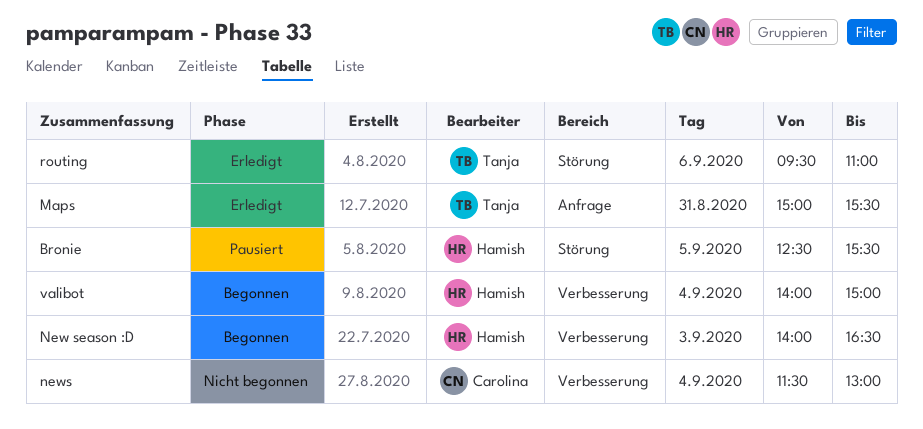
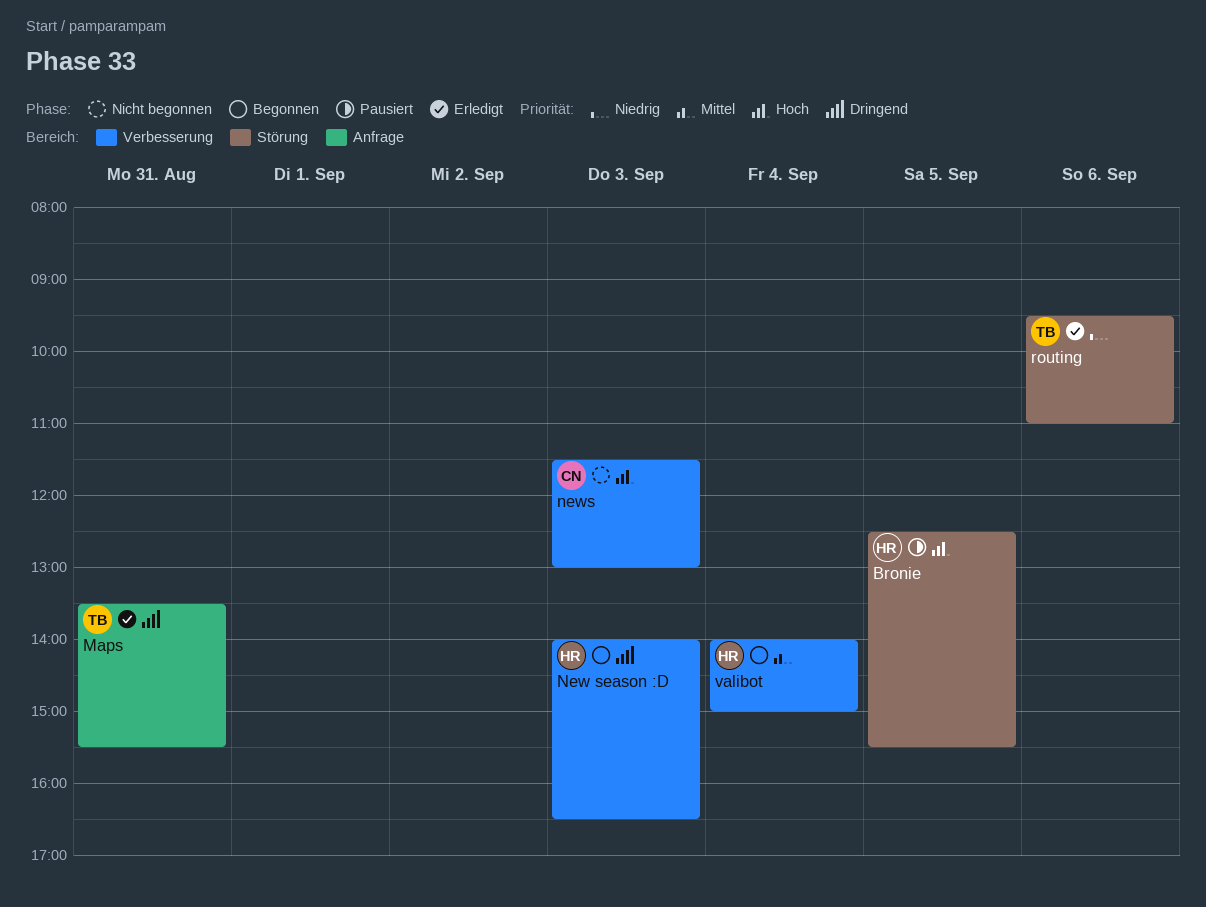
Maps, begins: 15:00 -> 13:30
news, day: Sep 4 -> Sep 3

